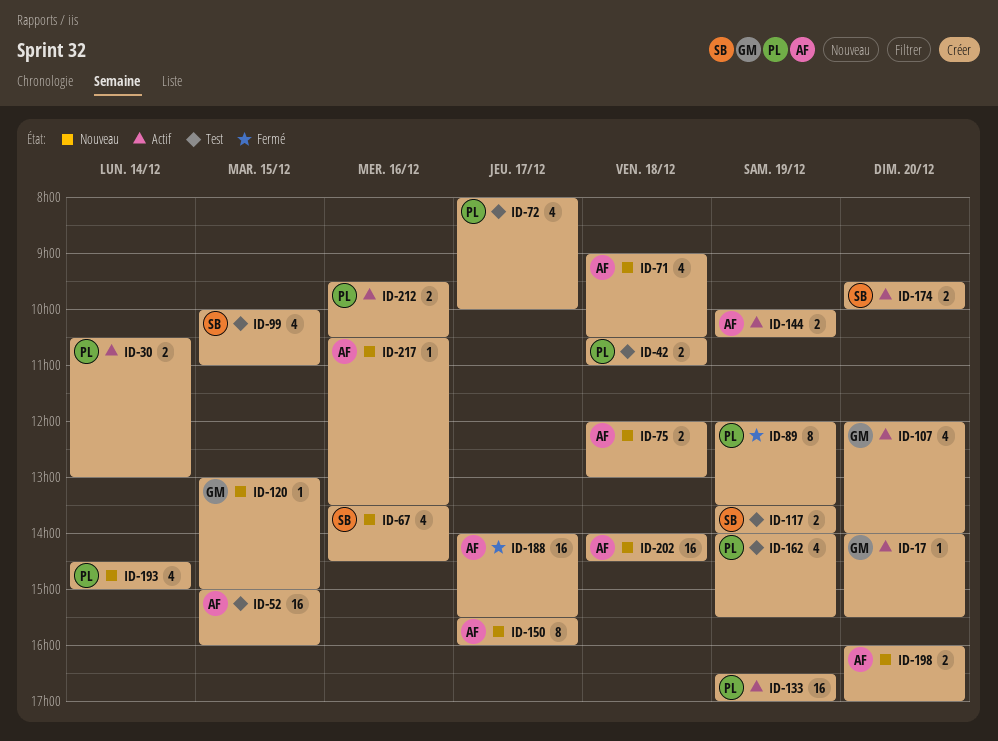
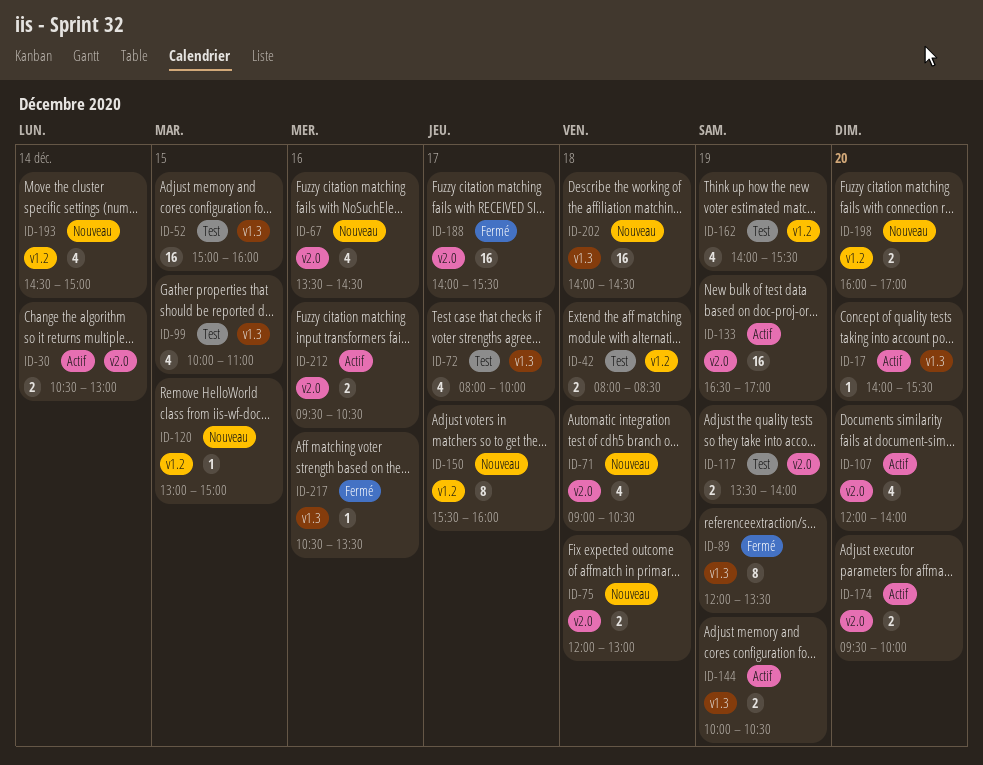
ID-42, begins: 10:30 -> 08:00
ID-42, ends: 11:00 -> 08:30
ID-217, status: Nouveau -> Fermé

